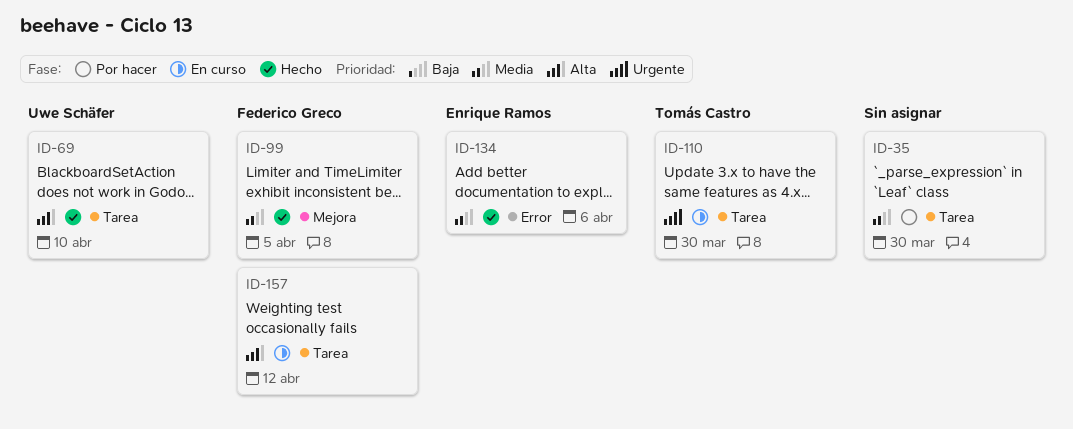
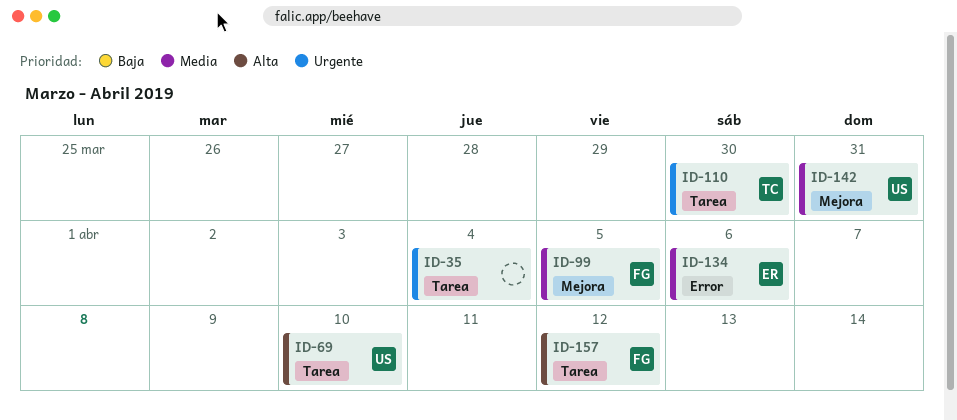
ID-35, priority: Media -> Urgente
ID-35, due: Mar 30 -> Apr 4
ID-142: none -> present

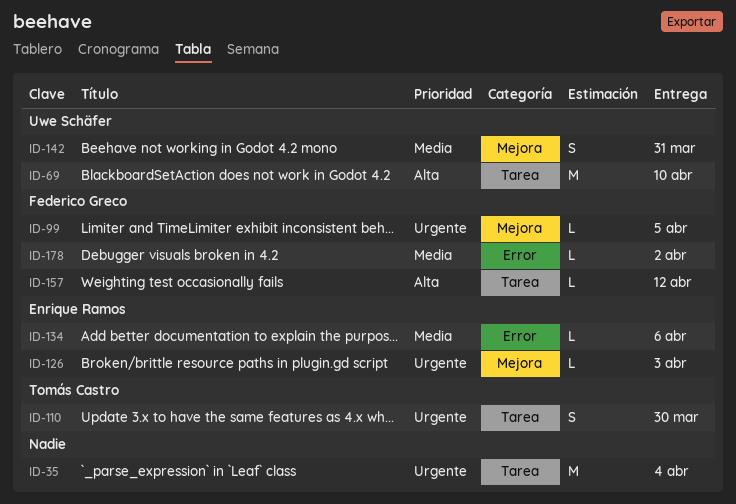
ID-99, priority: Media -> Urgente
ID-126: none -> present
ID-178: none -> present

